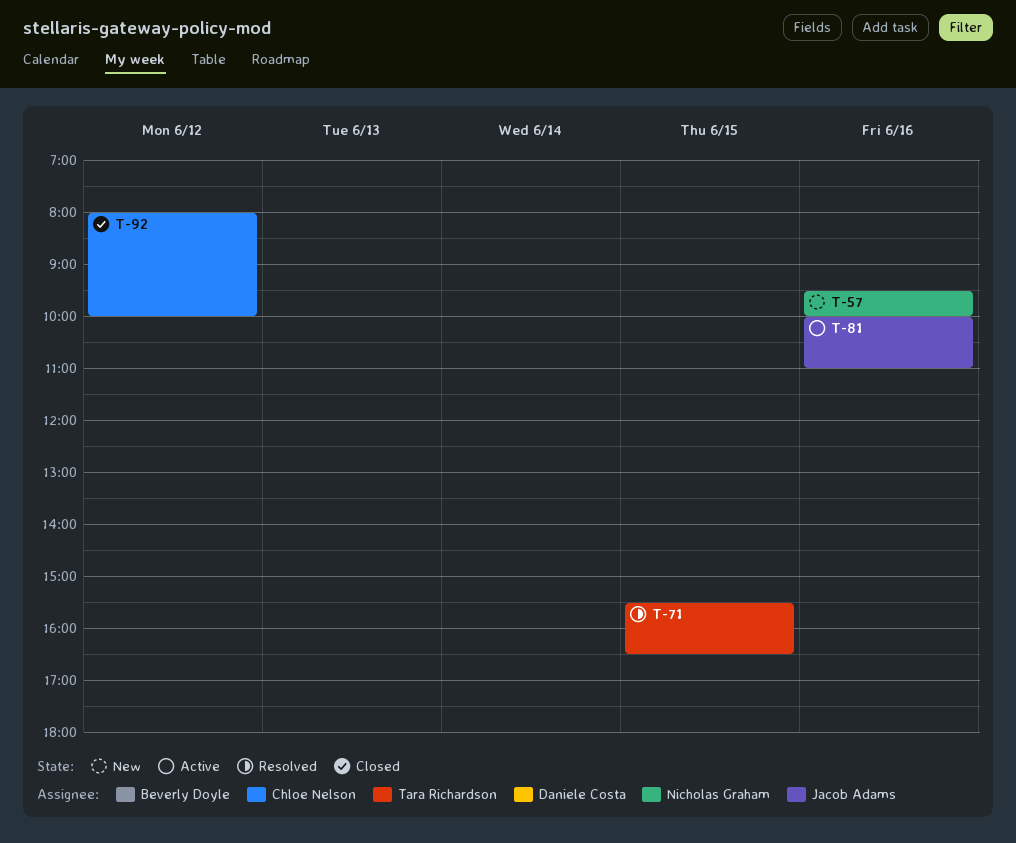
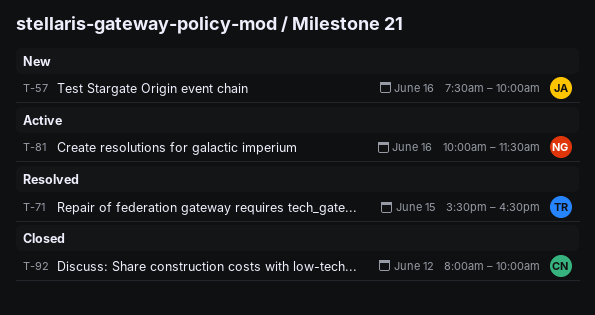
T-57, owner: Nicholas Graham -> Jacob Adams
T-57, begins: 09:30 -> 07:30
T-81, owner: Jacob Adams -> Nicholas Graham
T-81, ends: 11:00 -> 11:30

